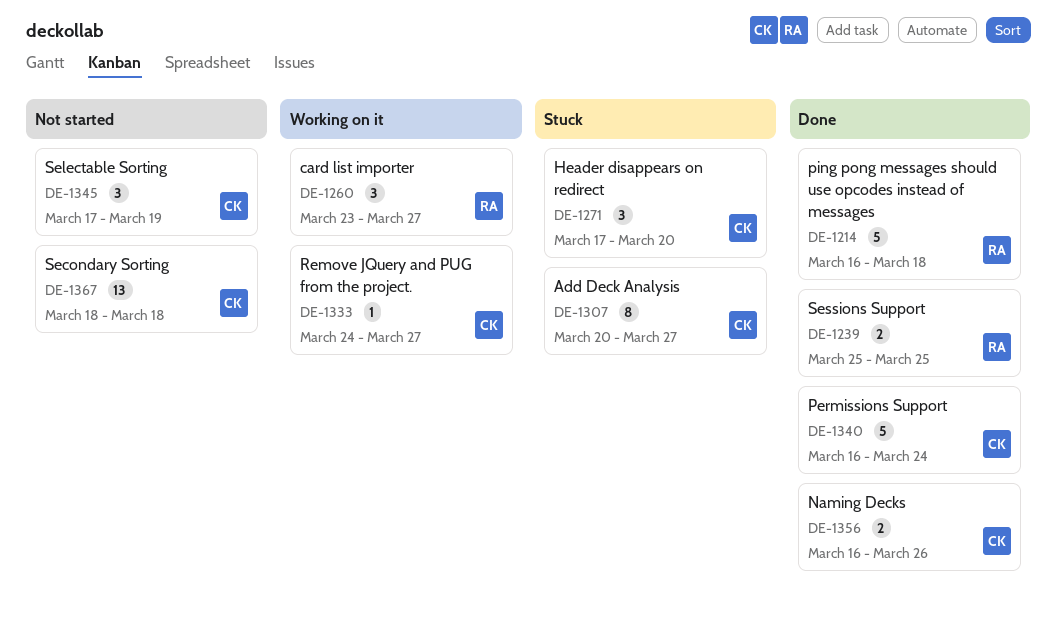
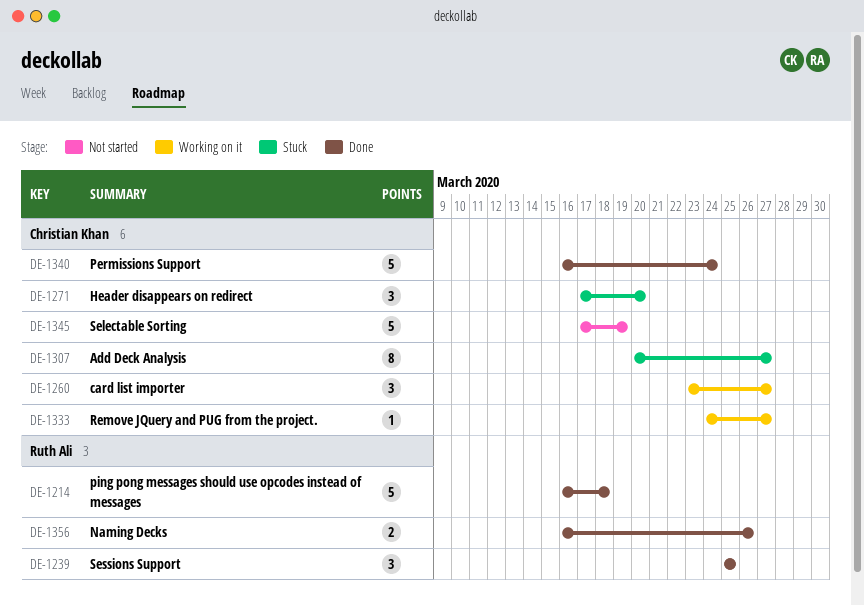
DE-1239, estimate: 2 -> 3
DE-1260, owner: Ruth Ali -> Christian Khan
DE-1345, estimate: 3 -> 5
DE-1356, owner: Christian Khan -> Ruth Ali
DE-1367: present -> none

